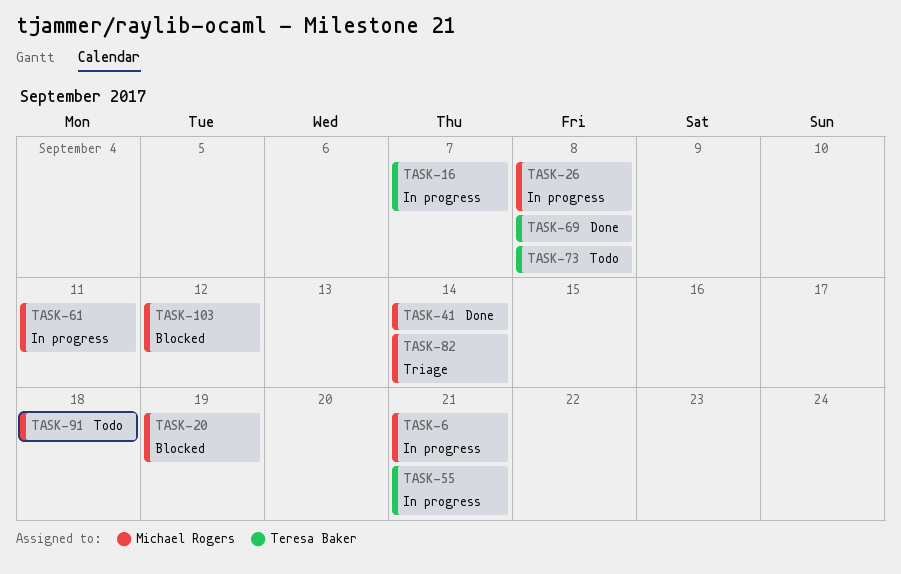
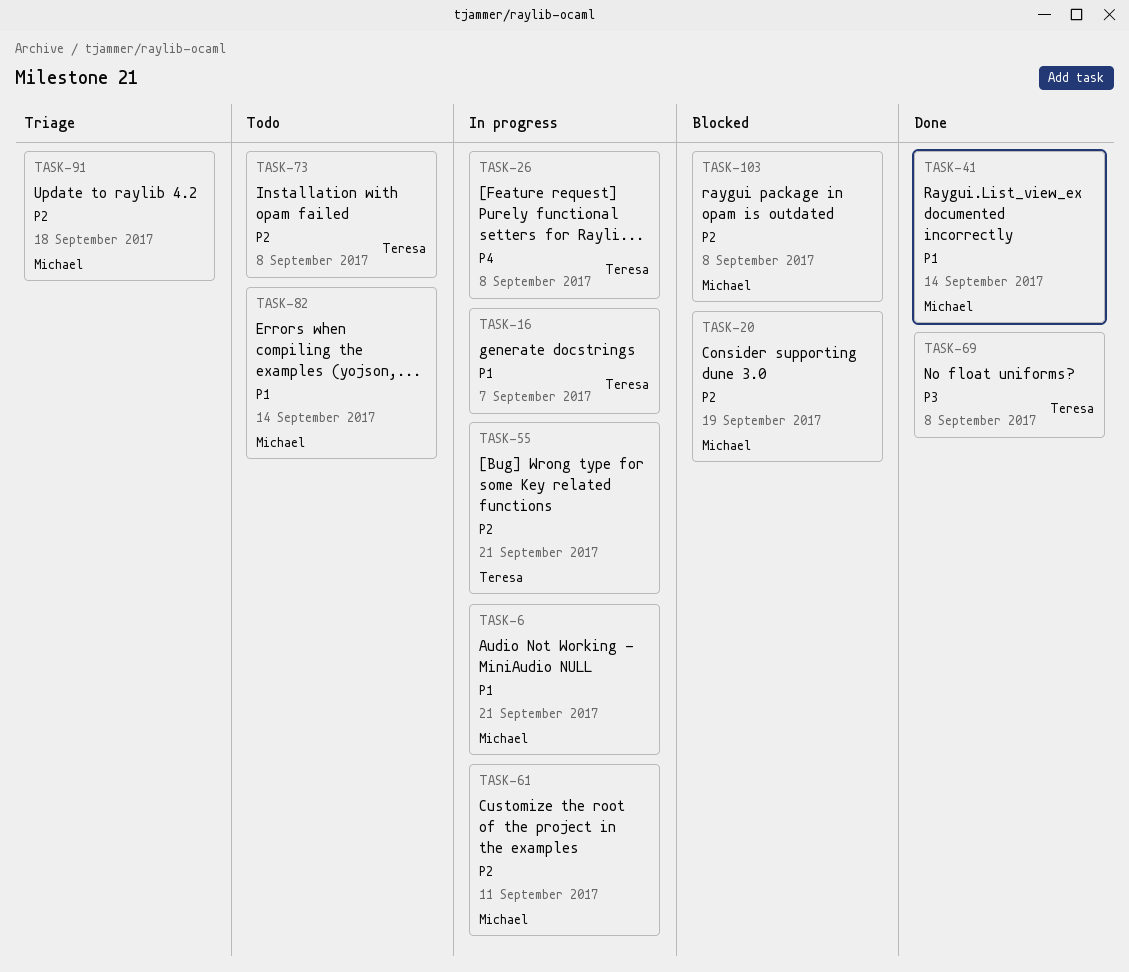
TASK-26, owner: Michael Rogers -> Teresa Baker
TASK-82, status: Triage -> Todo
TASK-91, status: Todo -> Triage
TASK-103, due: Sep 12 -> Sep 8

